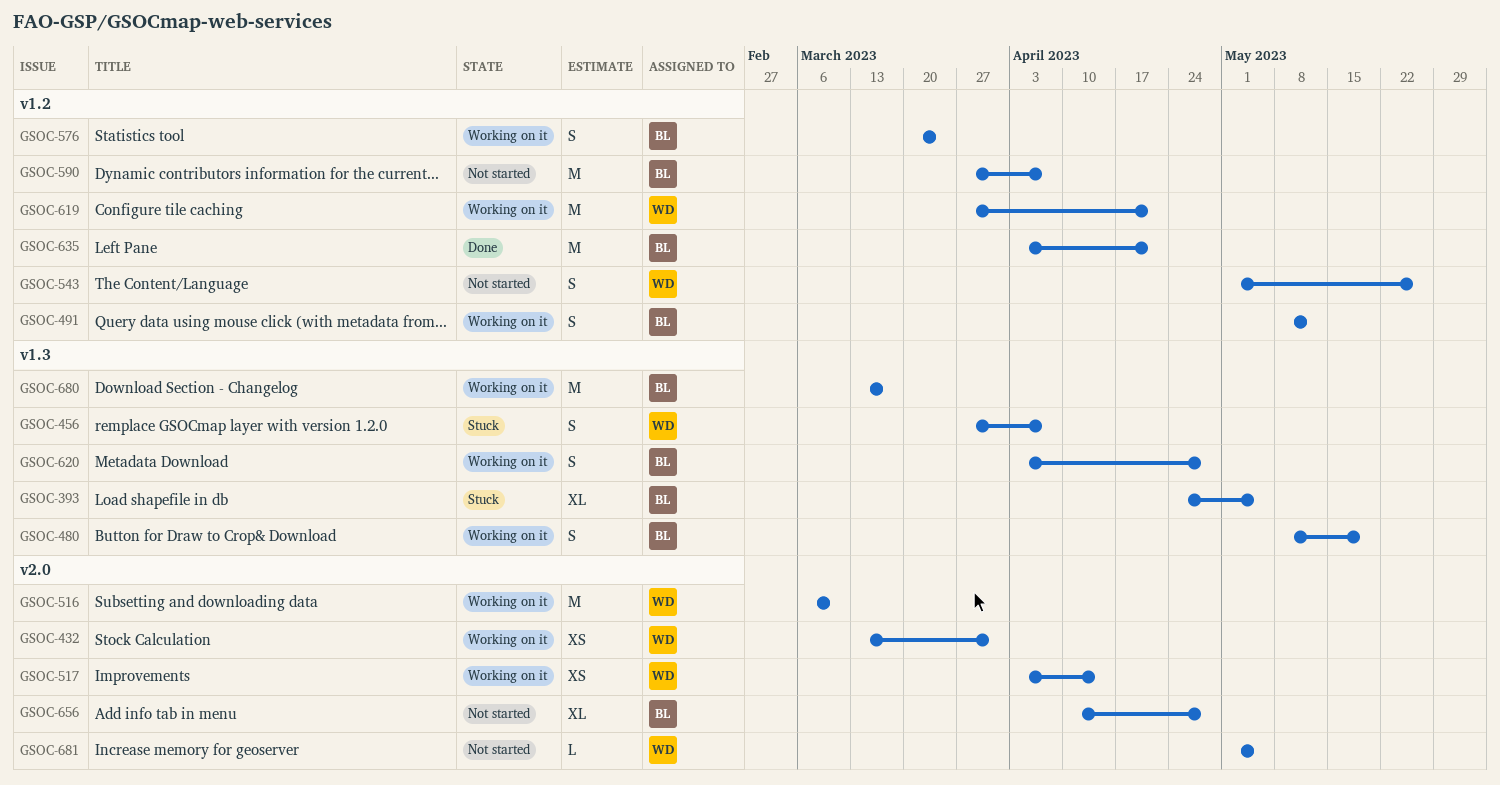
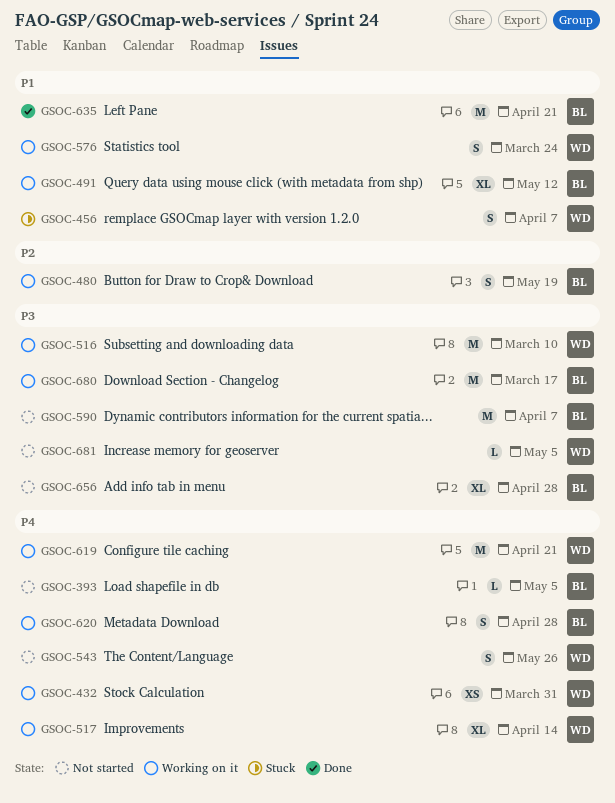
GSOC-393, status: Stuck -> Not started
GSOC-393, estimate: XL -> L
GSOC-491, estimate: S -> XL
GSOC-517, estimate: XS -> XL
GSOC-576, owner: BL -> WD

